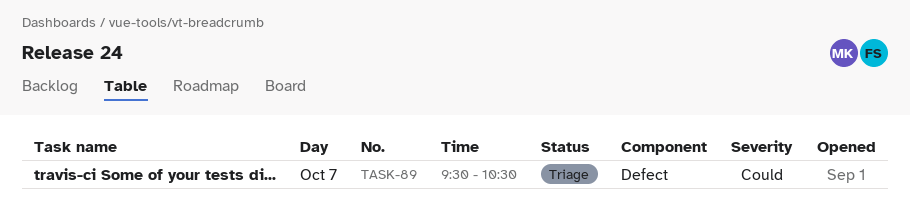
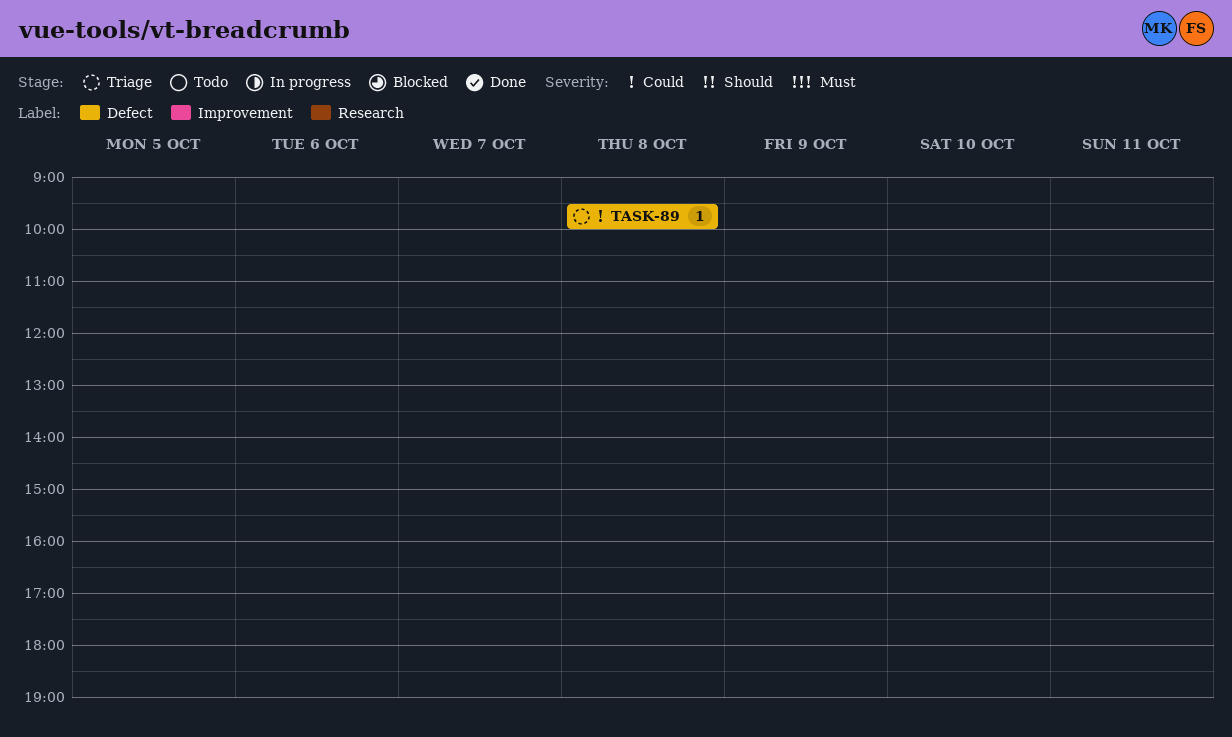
TASK-89, day: Oct 7 -> Oct 8
TASK-89, ends: 10:30 -> 10:00

